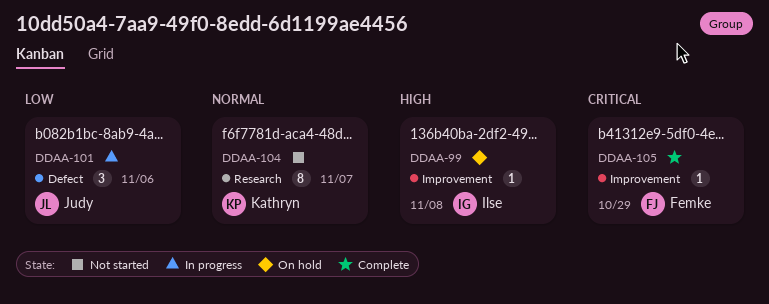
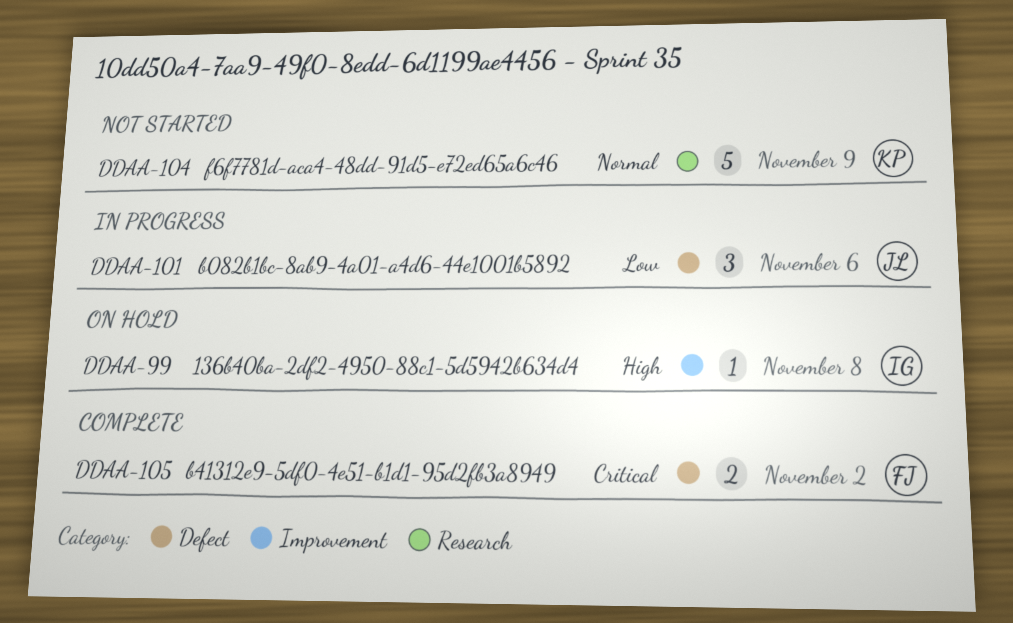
DDAA-104, estimate: 8 -> 5
DDAA-104, due: Nov 7 -> Nov 9
DDAA-105, label: Improvement -> Defect
DDAA-105, estimate: 1 -> 2
DDAA-105, due: Oct 29 -> Nov 2

